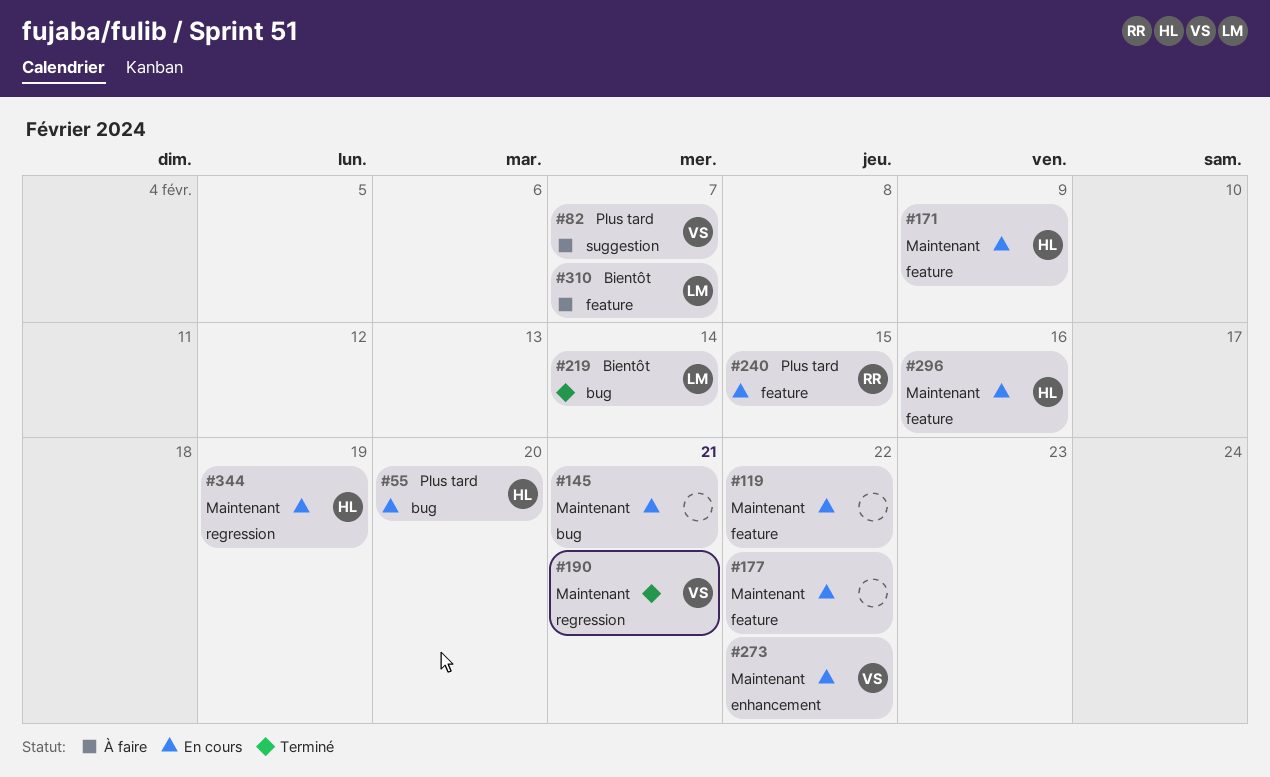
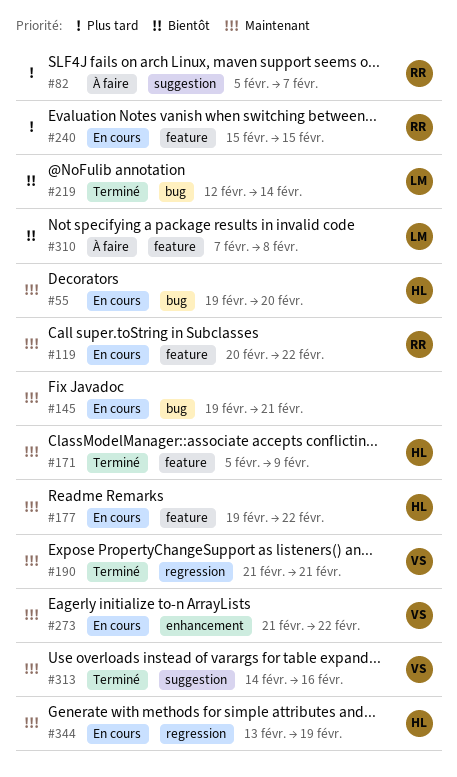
#55, priority: Plus tard -> Maintenant
#82, owner: VS -> RR
#119, owner: none -> RR
#171, status: En cours -> Terminé
#177, owner: none -> HL
#296: present -> none
#310, due: Feb 7 -> Feb 8
#313: none -> present

